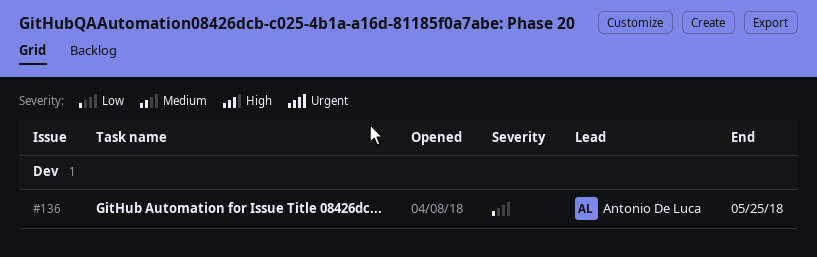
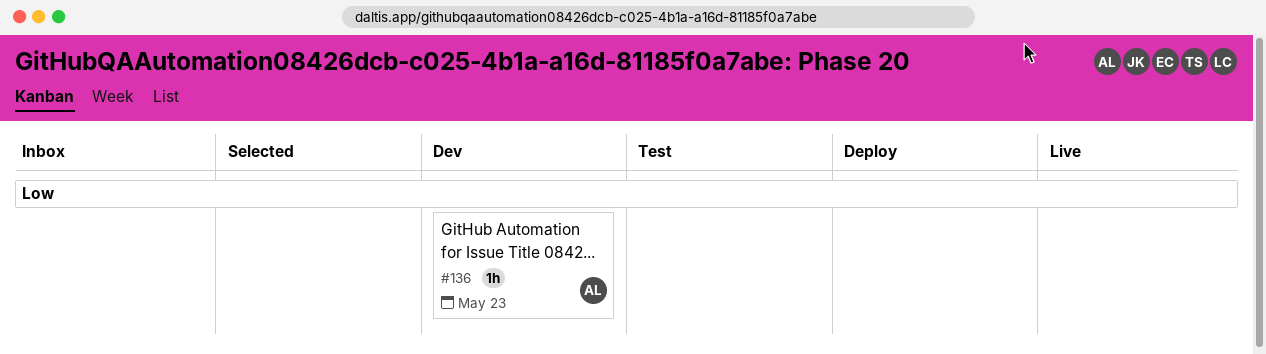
#136, due: May 25 -> May 23

